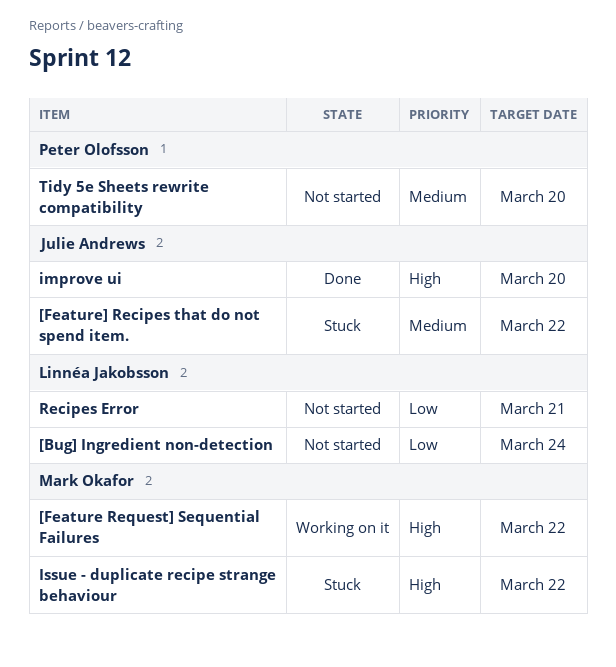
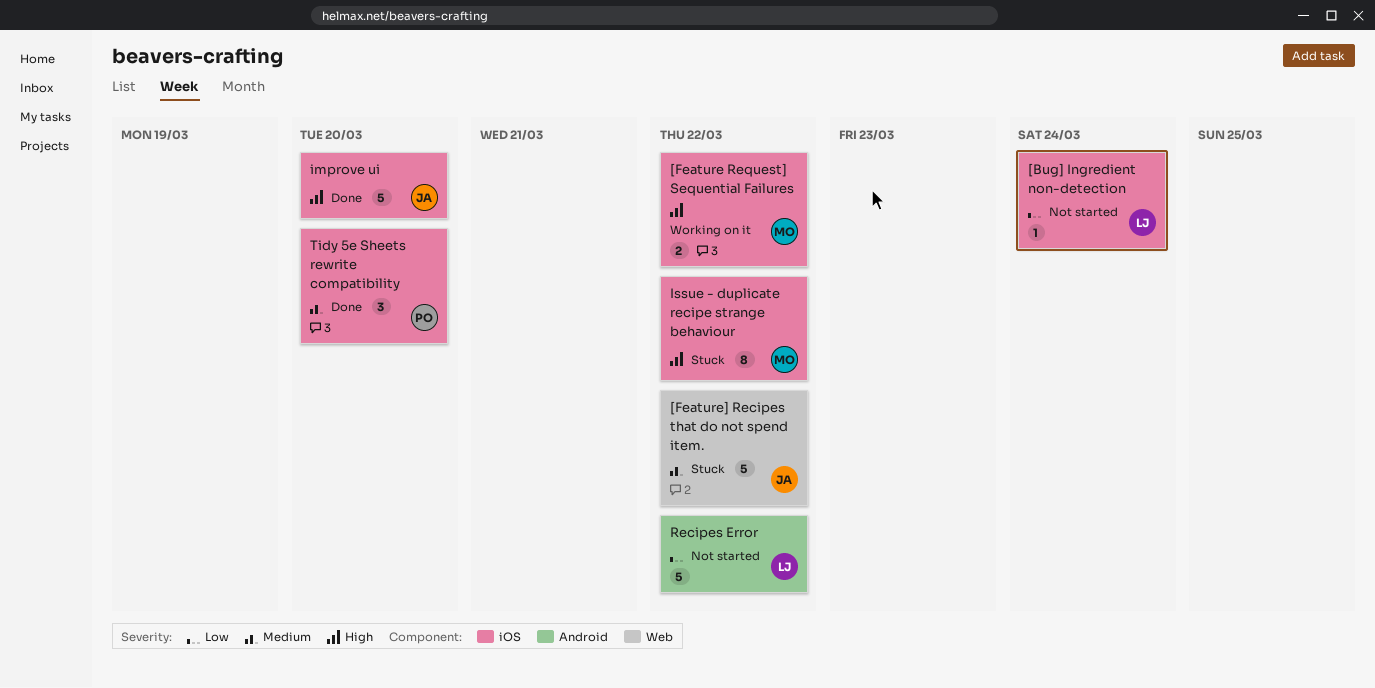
Recipes Error, due: Mar 21 -> Mar 22
Tidy 5e Sheets rewrite compatibility, status: Not started -> Done

